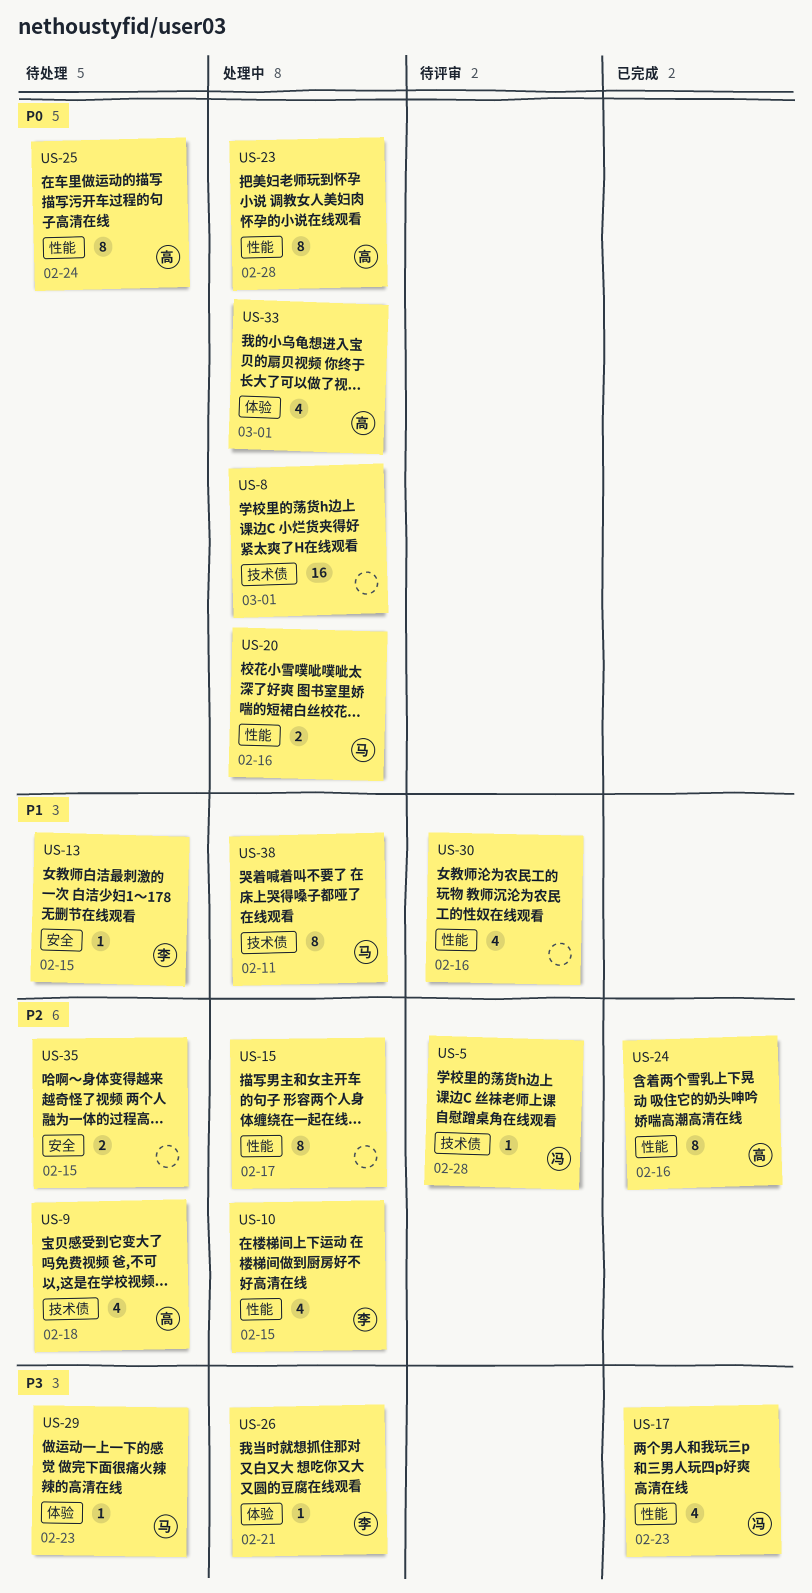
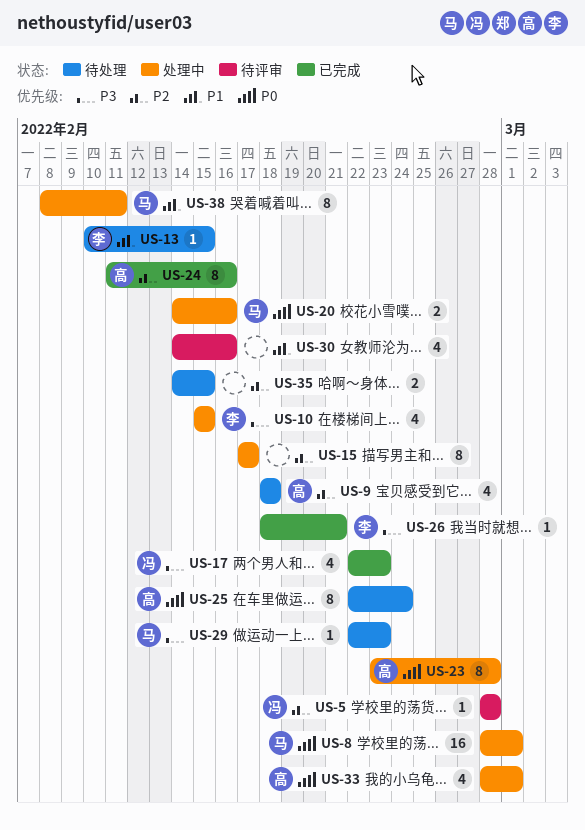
US-8, owner: none -> 马
US-10, priority: P2 -> P3
US-26, status: 处理中 -> 已完成

